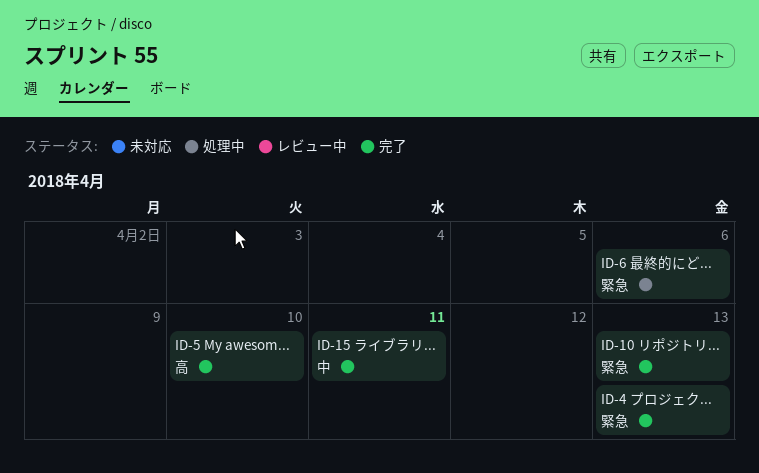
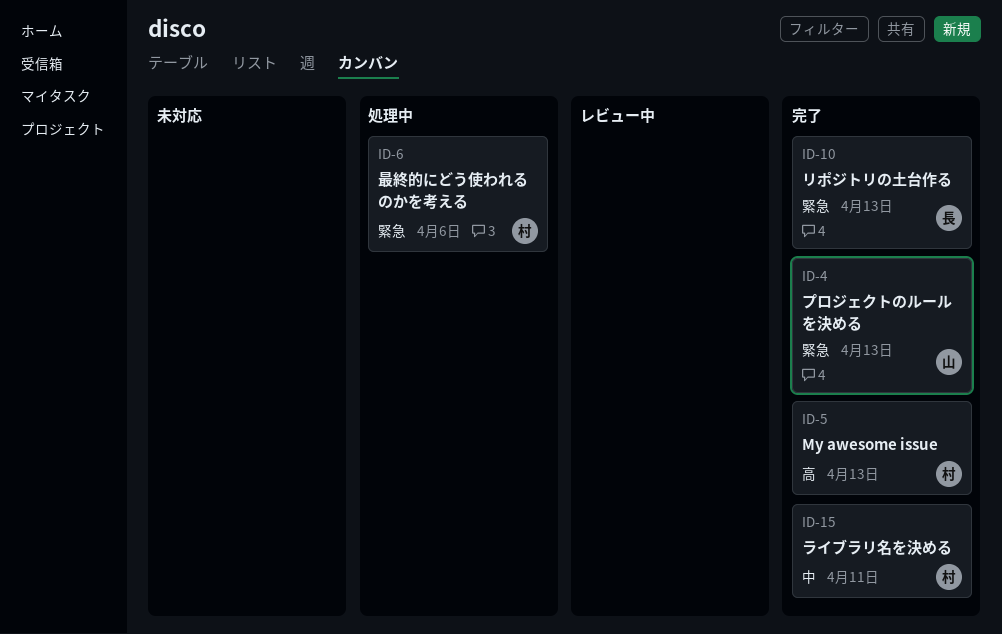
ID-5, due: Apr 10 -> Apr 13

